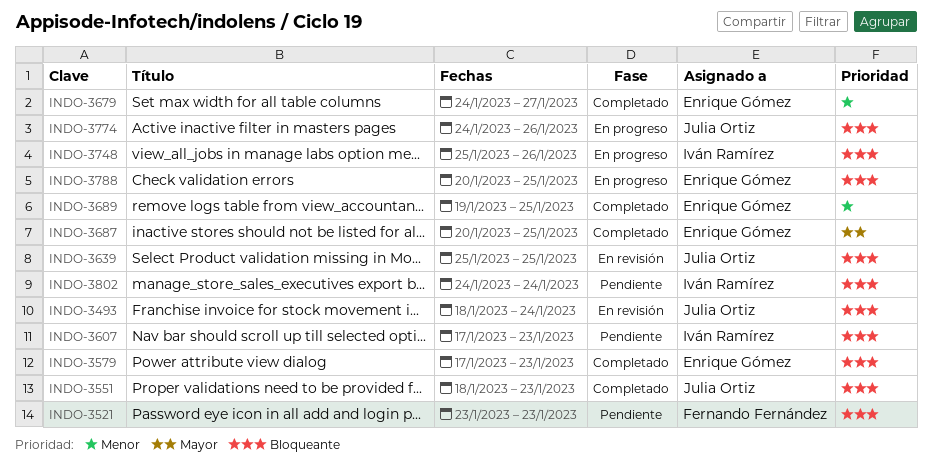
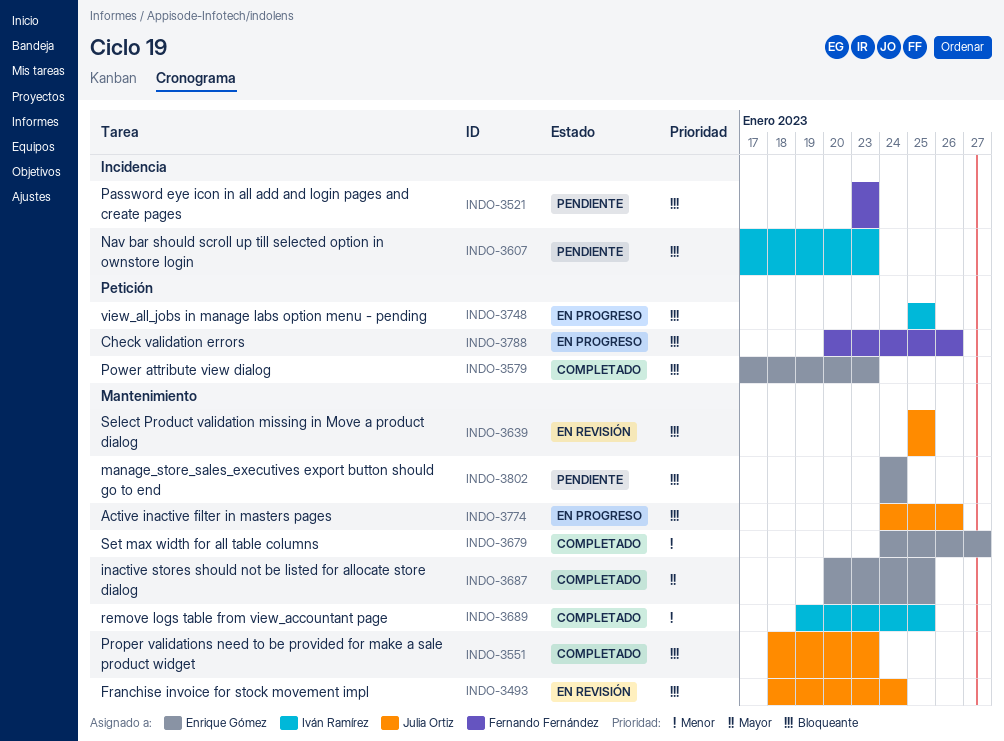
INDO-3689, owner: Enrique Gómez -> Iván Ramírez
INDO-3748, due: Jan 26 -> Jan 25
INDO-3788, owner: Enrique Gómez -> Fernando Fernández
INDO-3788, due: Jan 25 -> Jan 26
INDO-3802, owner: Iván Ramírez -> Enrique Gómez

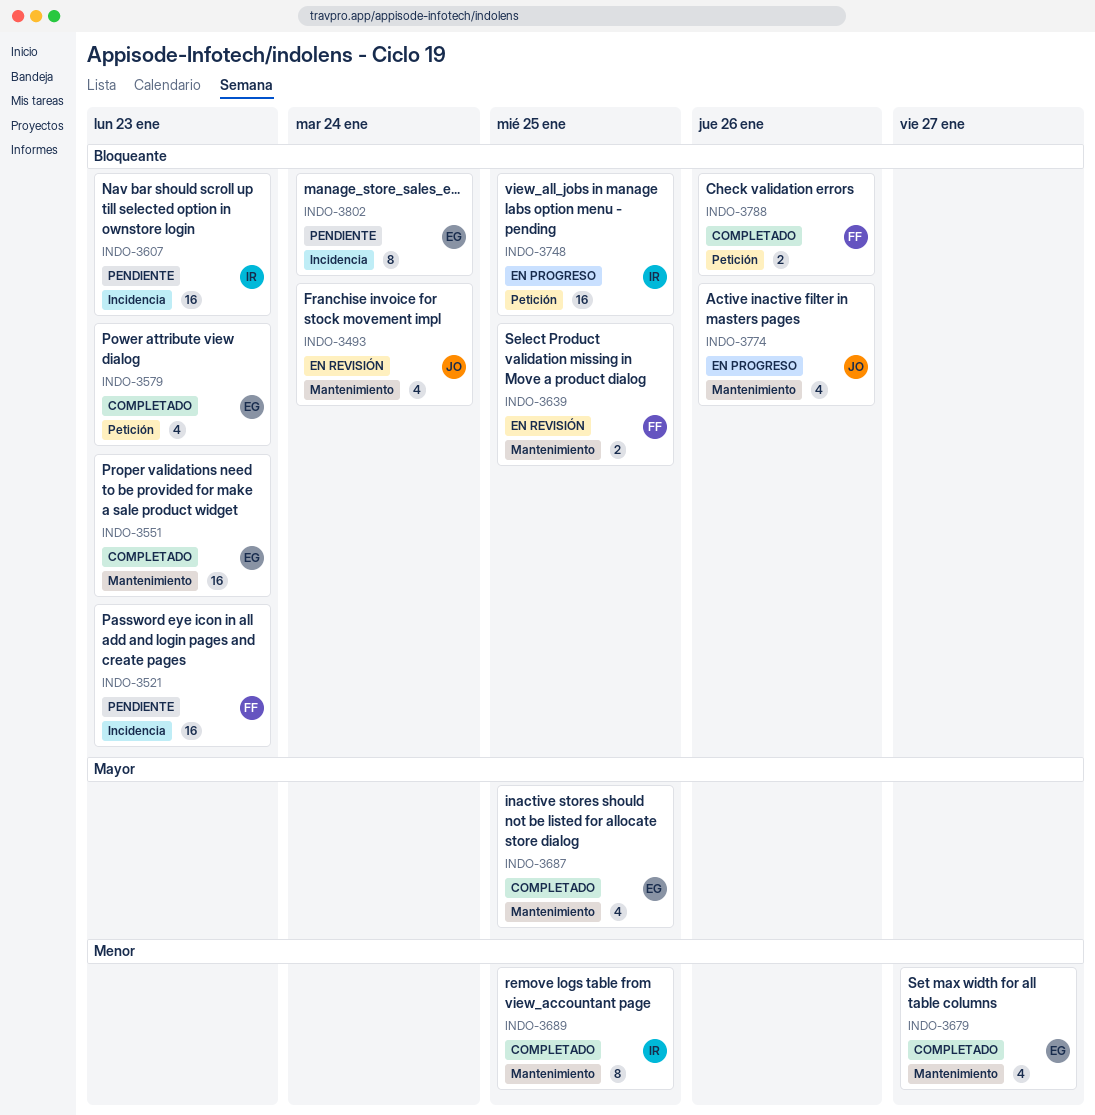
INDO-3551, owner: Julia Ortiz -> Enrique Gómez
INDO-3639, owner: Julia Ortiz -> Fernando Fernández
INDO-3788, status: En progreso -> Completado
INDO-3802, label: Mantenimiento -> Incidencia

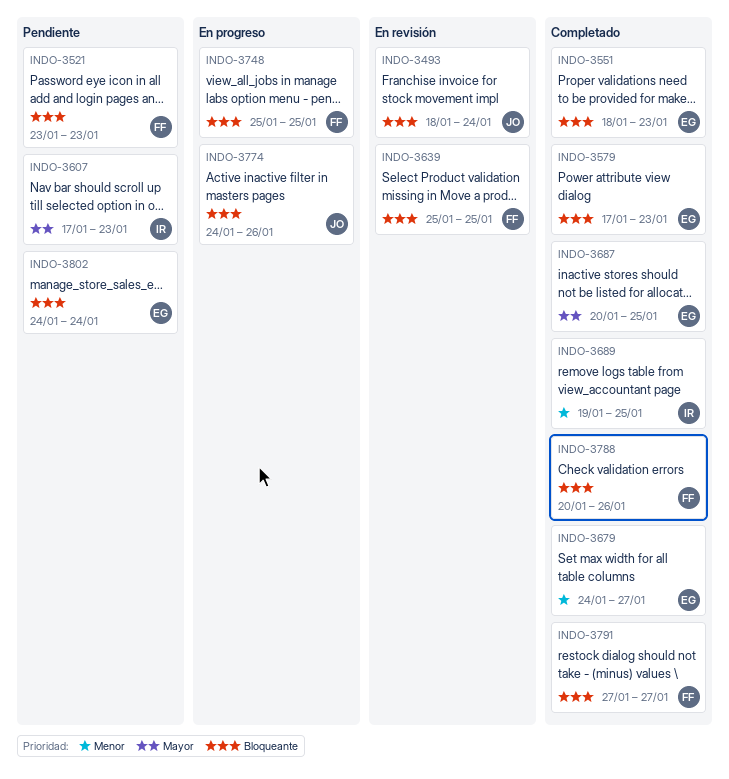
INDO-3607, priority: Bloqueante -> Mayor
INDO-3748, owner: IR -> FF
INDO-3791: none -> present

